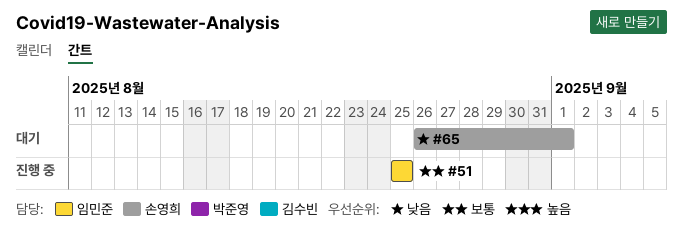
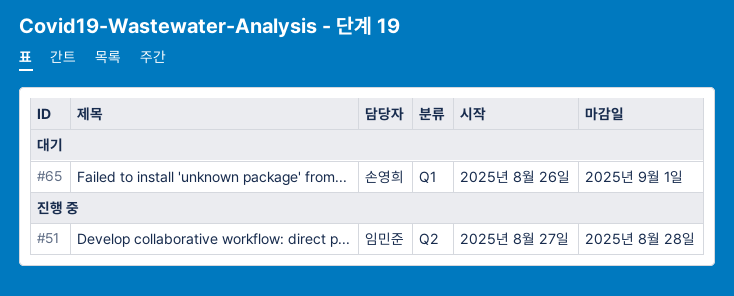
#51, start: Aug 25 -> Aug 27
#51, due: Aug 25 -> Aug 28

